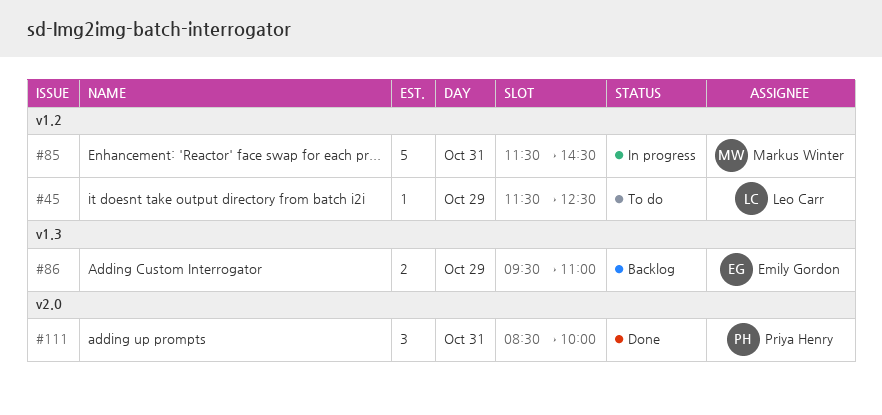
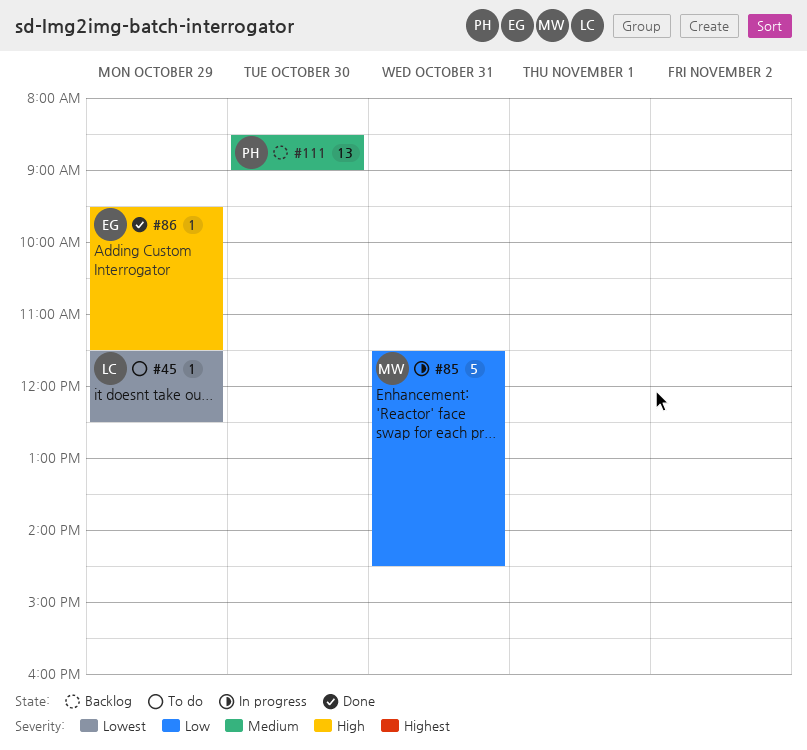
#86, status: Backlog -> Done
#86, estimate: 2 -> 1
#86, ends: 11:00 -> 11:30
#111, status: Done -> Backlog
#111, estimate: 3 -> 13
#111, day: Oct 31 -> Oct 30
#111, ends: 10:00 -> 09:00

